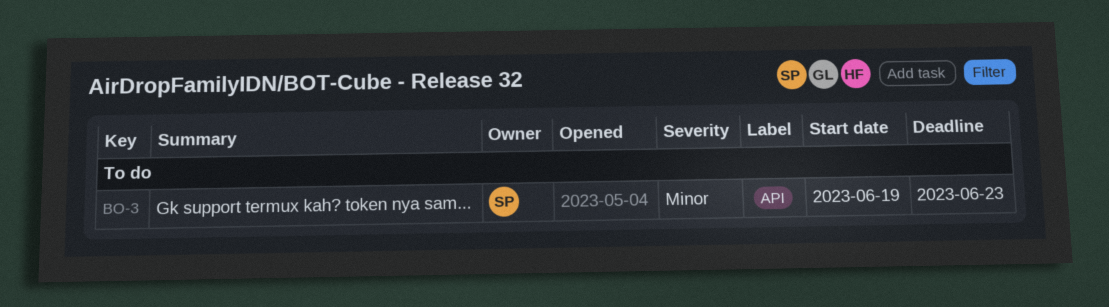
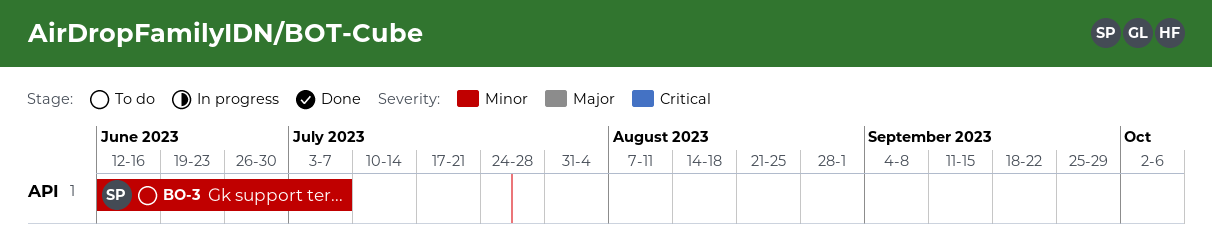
BO-3, start: Jun 19 -> Jun 12
BO-3, due: Jun 23 -> Jul 7

